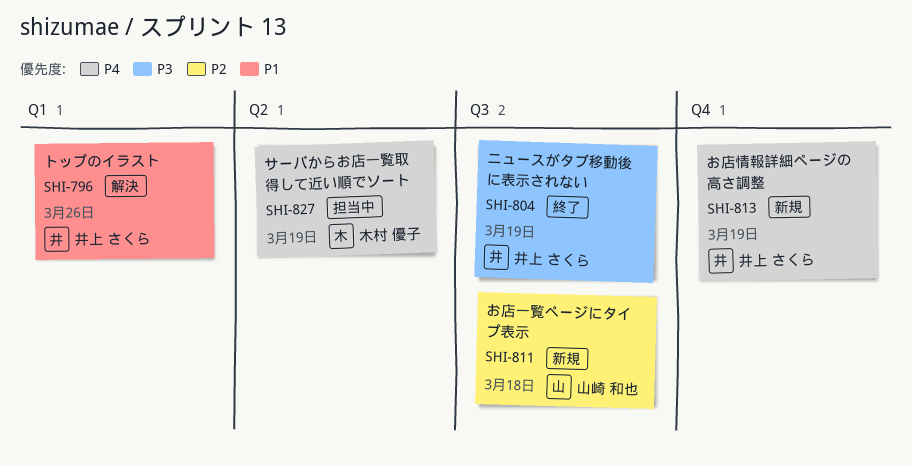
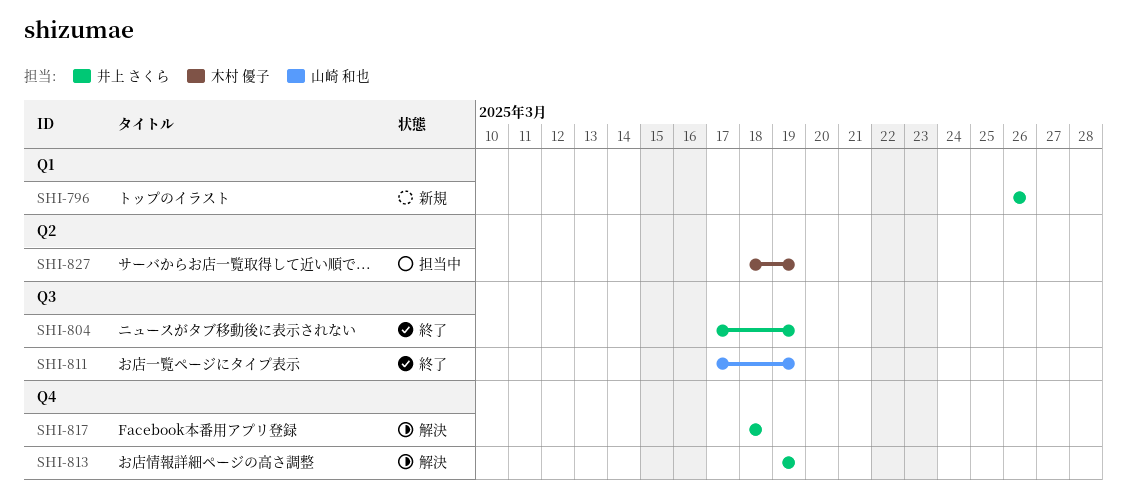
SHI-796, status: 解決 -> 新規
SHI-811, status: 新規 -> 終了
SHI-811, due: Mar 18 -> Mar 19
SHI-813, status: 新規 -> 解決
SHI-817: none -> present

